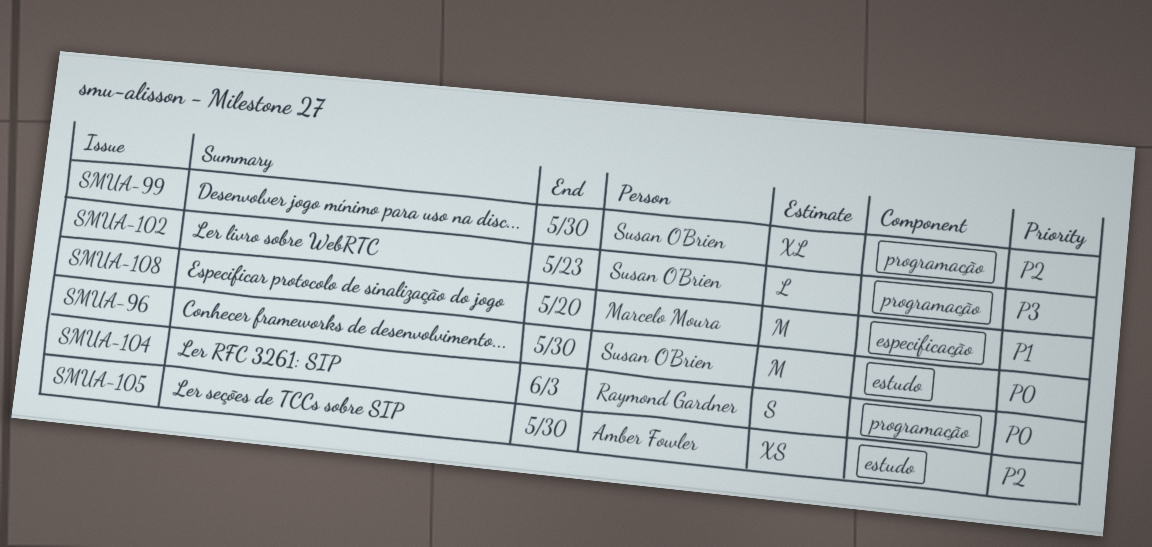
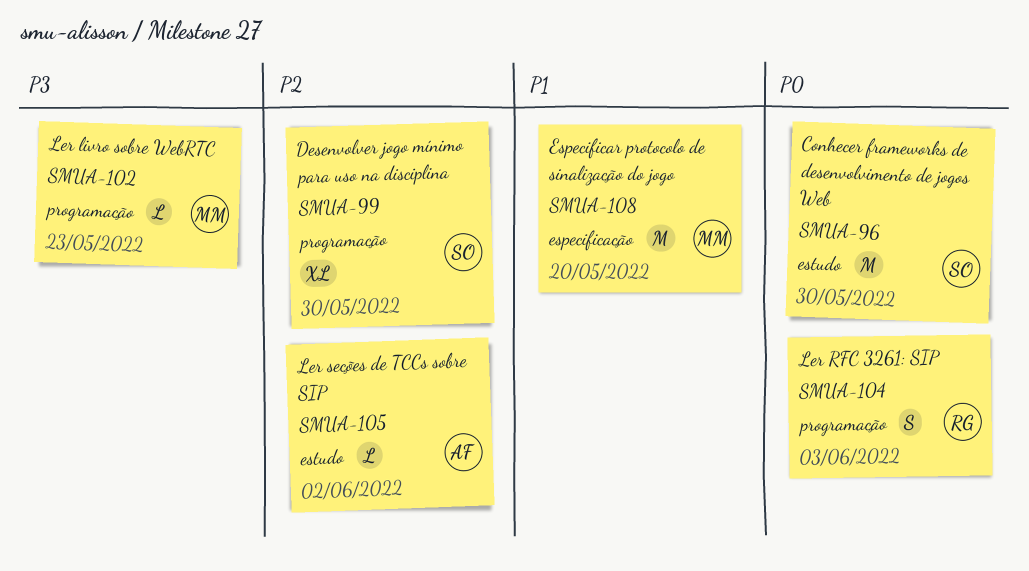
SMUA-102, owner: Susan O'Brien -> Marcelo Moura
SMUA-105, estimate: XS -> L
SMUA-105, due: May 30 -> Jun 2

